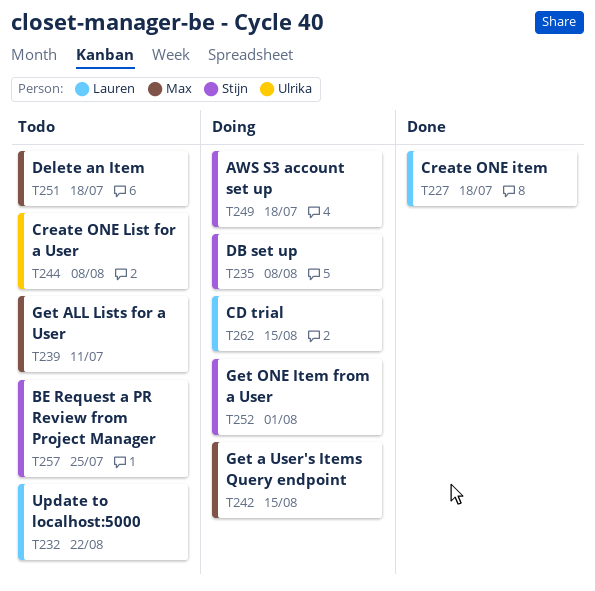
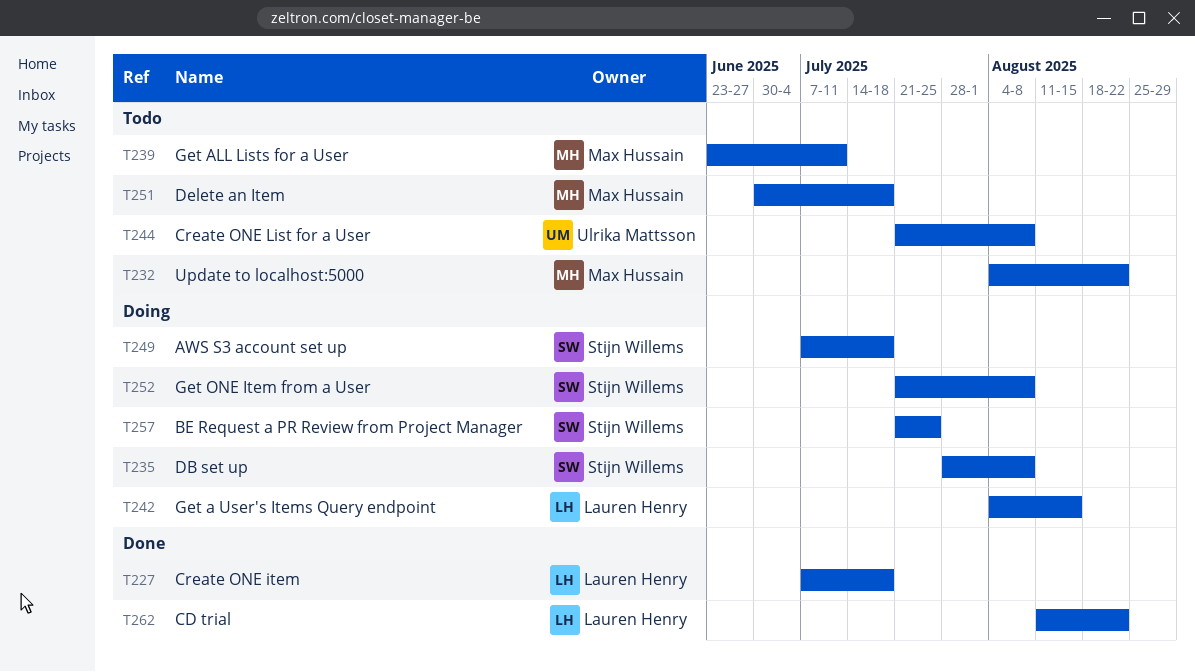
T232, owner: Lauren Henry -> Max Hussain
T242, owner: Max Hussain -> Lauren Henry
T252, due: Aug 1 -> Aug 8
T257, status: Todo -> Doing
T262, status: Doing -> Done
T262, due: Aug 15 -> Aug 22

